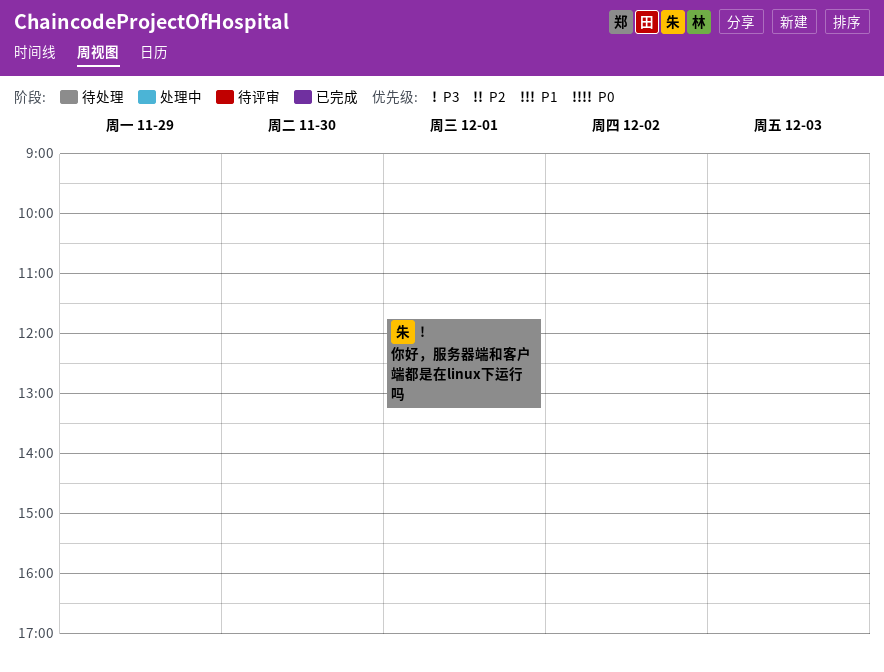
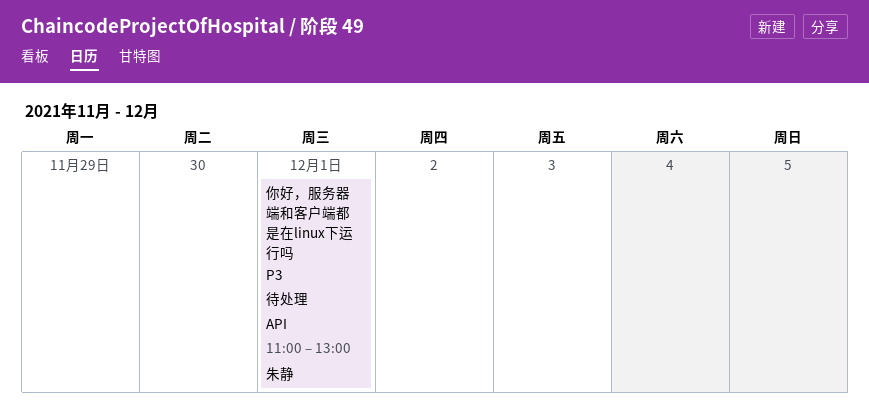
你好，服务器端和客户端都是在linux下运行吗, begins: 11:45 -> 11:00
你好，服务器端和客户端都是在linux下运行吗, ends: 13:15 -> 13:00

